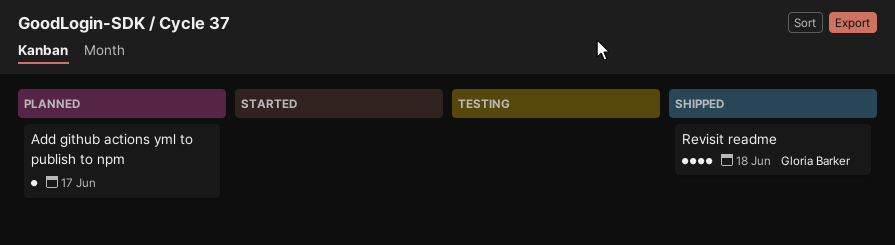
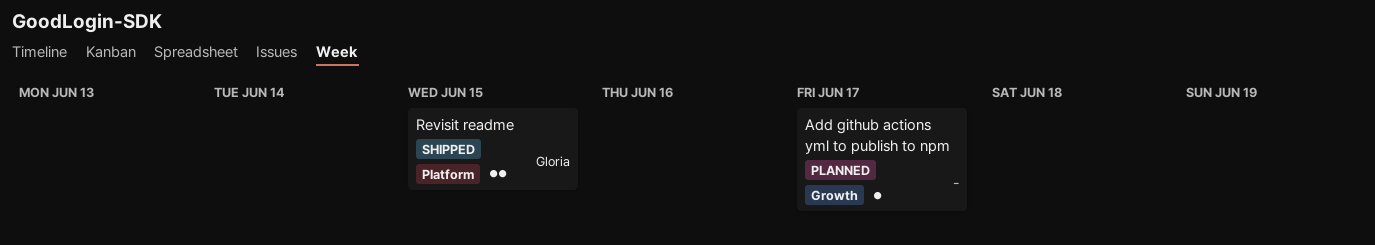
Revisit readme, estimate: 4 -> 2
Revisit readme, due: Jun 18 -> Jun 15

